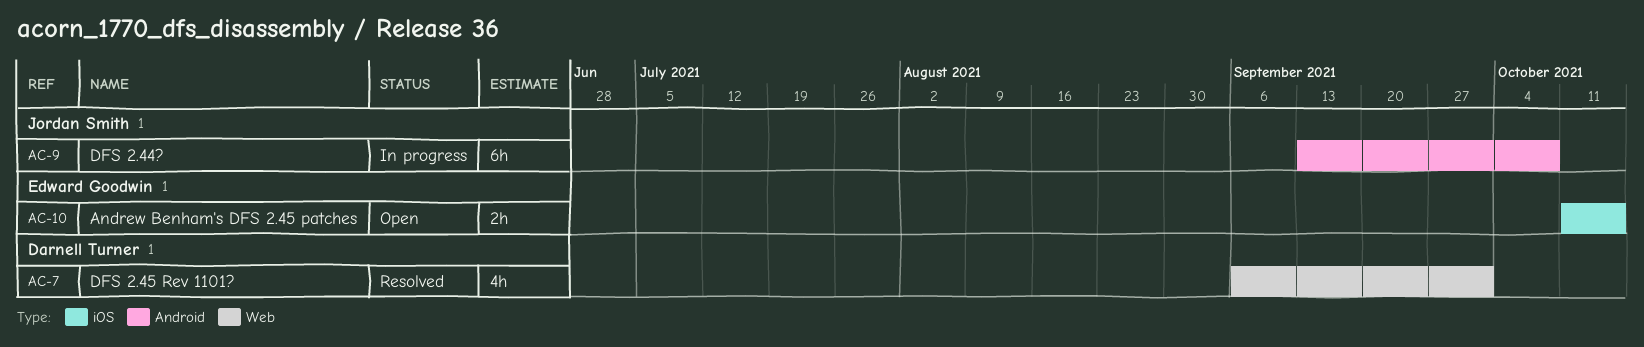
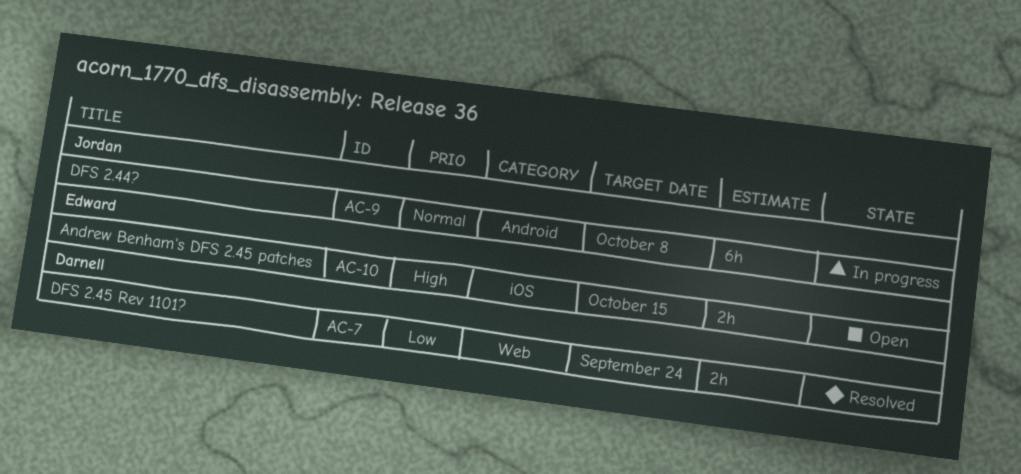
AC-7, estimate: 4h -> 2h
AC-7, due: Oct 1 -> Sep 24

